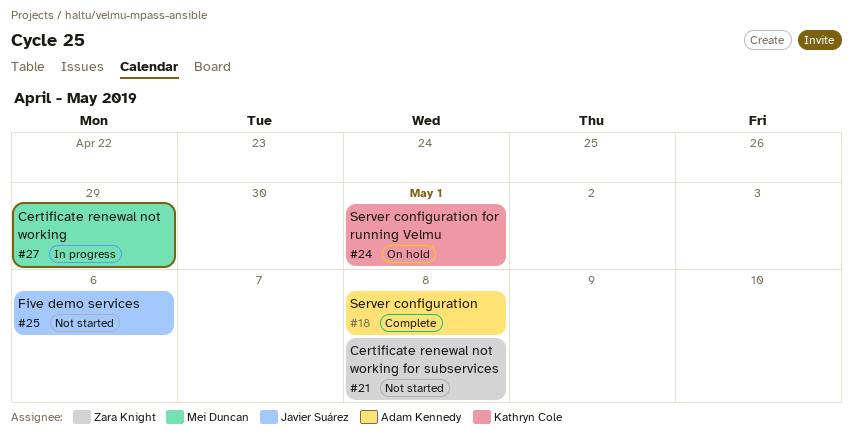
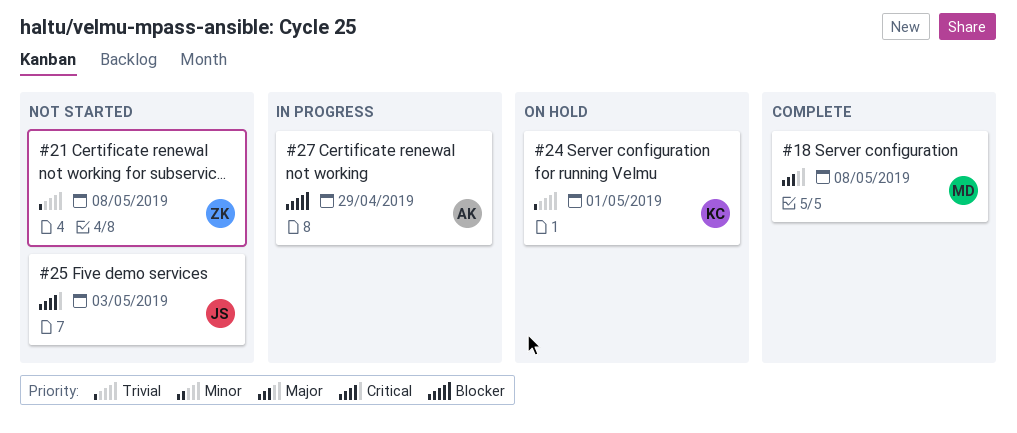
#18, owner: Adam Kennedy -> Mei Duncan
#25, due: May 6 -> May 3
#27, owner: Mei Duncan -> Adam Kennedy

